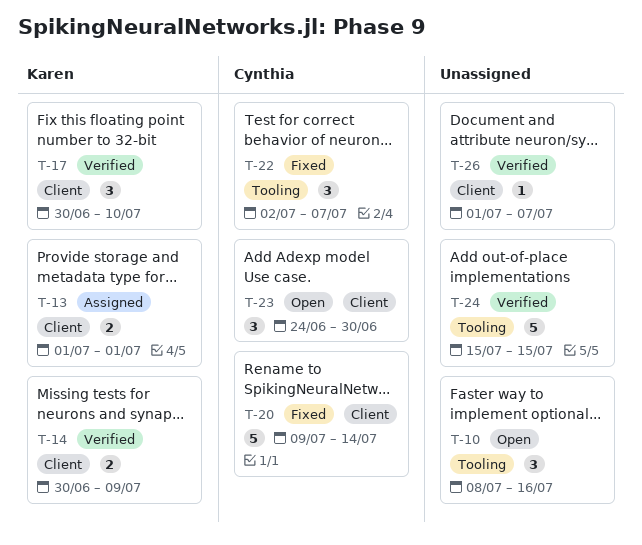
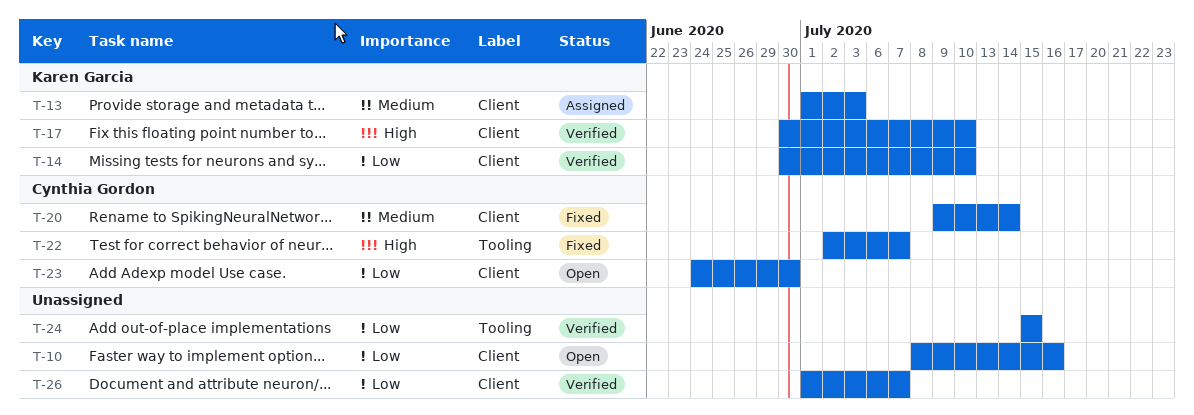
T-10, label: Tooling -> Client
T-13, due: Jul 1 -> Jul 3
T-14, due: Jul 9 -> Jul 10

